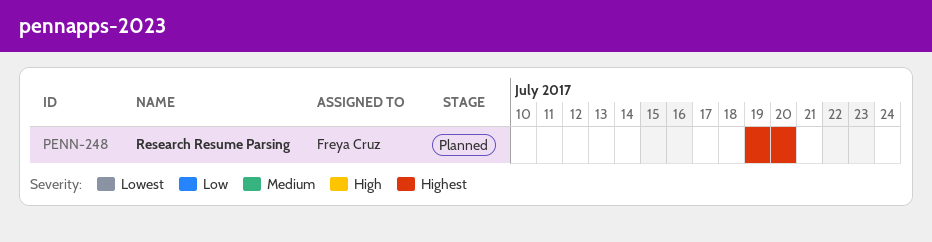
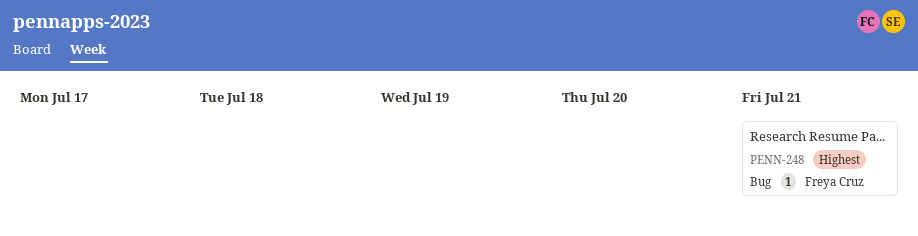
PENN-248, due: Jul 20 -> Jul 21

